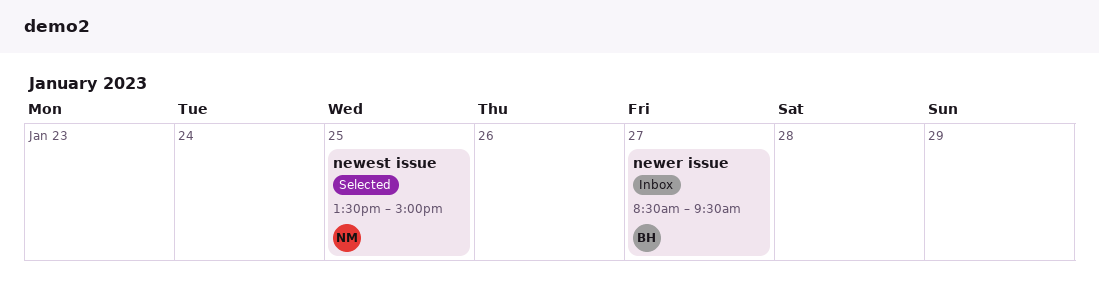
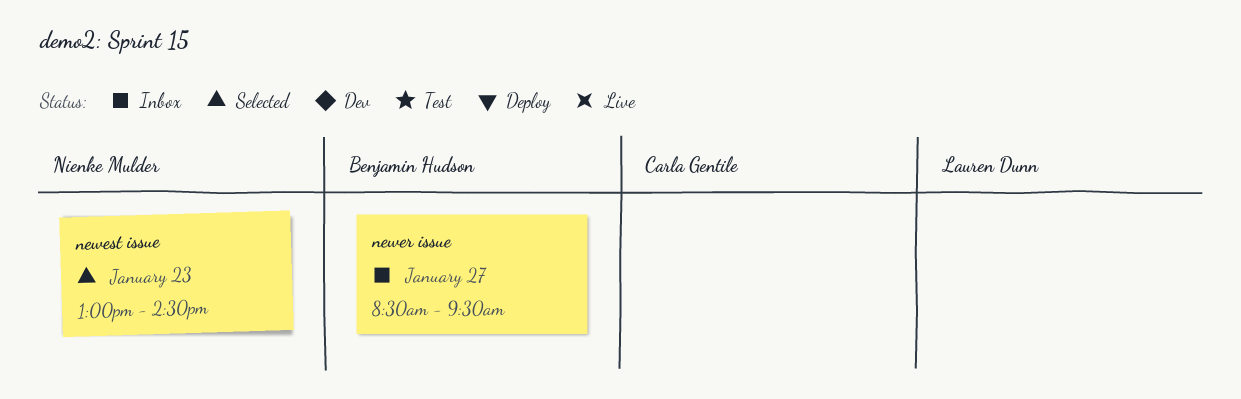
newest issue, day: Jan 25 -> Jan 23
newest issue, begins: 13:30 -> 13:00
newest issue, ends: 15:00 -> 14:30

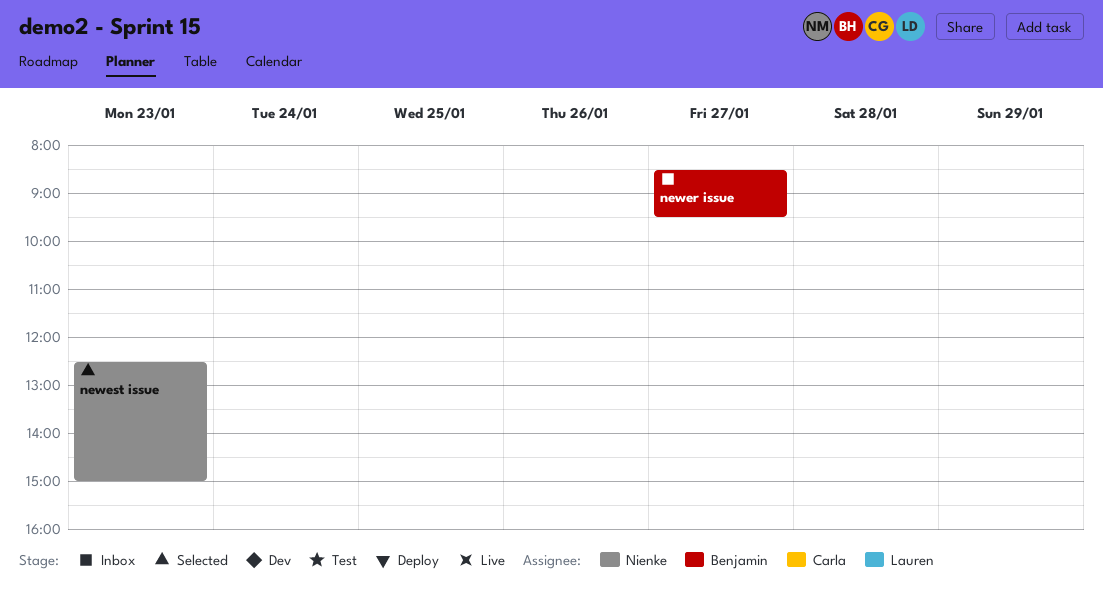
newest issue, begins: 13:00 -> 12:30
newest issue, ends: 14:30 -> 15:00

